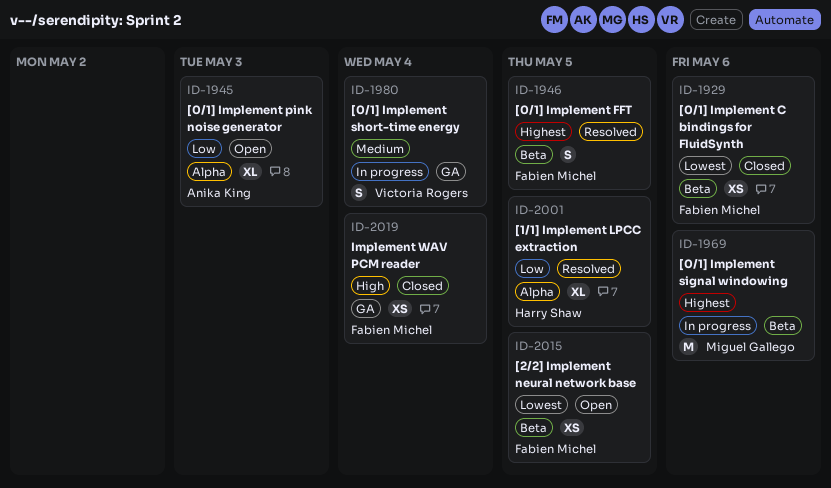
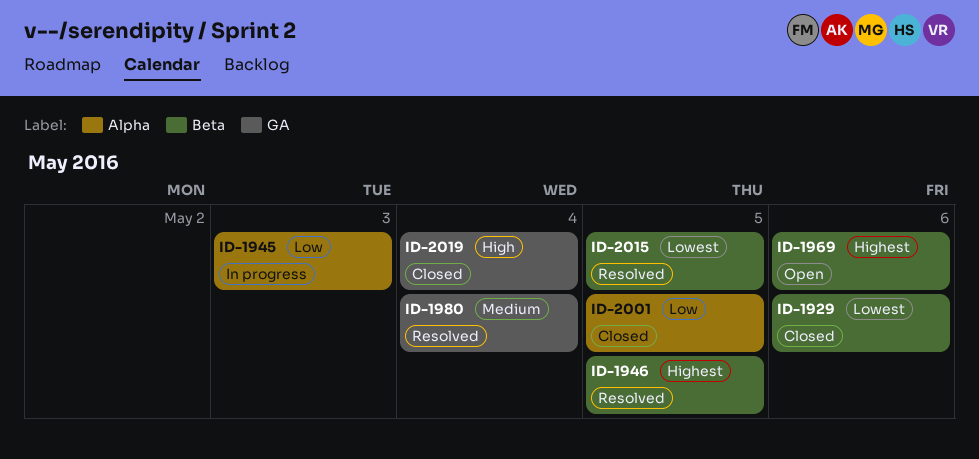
ID-1945, status: Open -> In progress
ID-1969, status: In progress -> Open
ID-1980, status: In progress -> Resolved
ID-2001, status: Resolved -> Closed
ID-2015, status: Open -> Resolved

